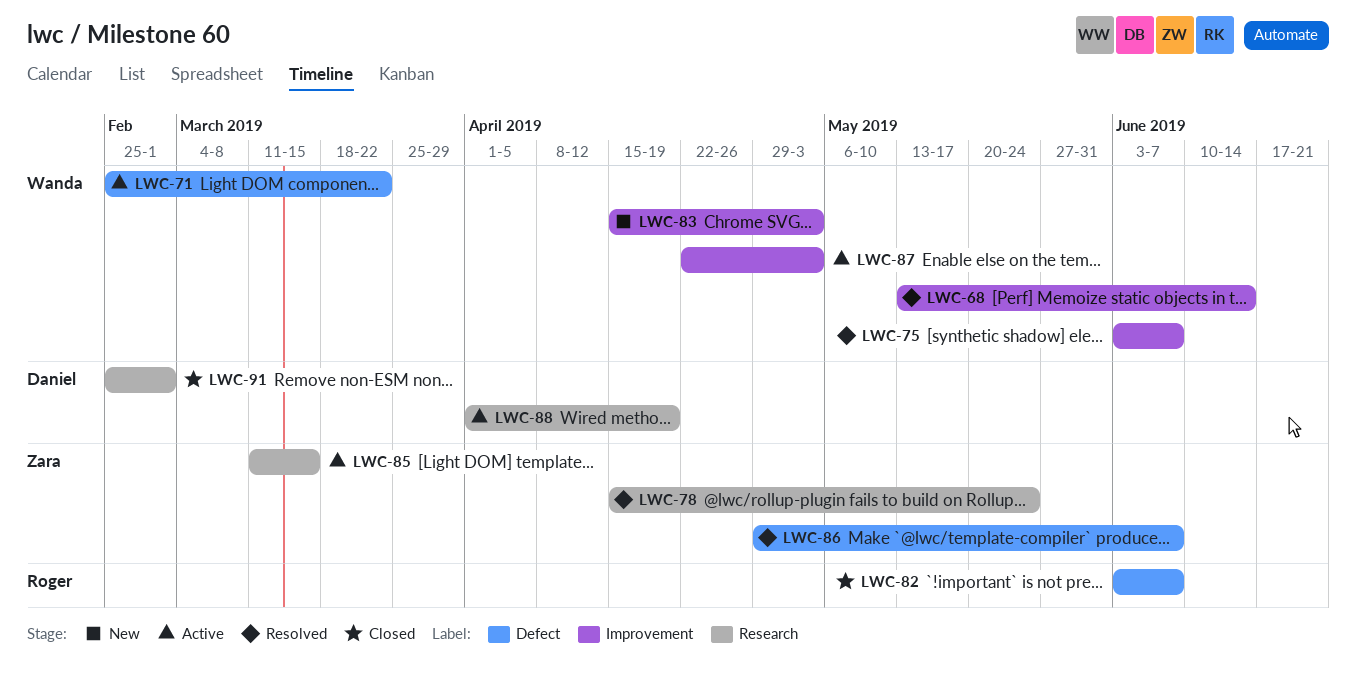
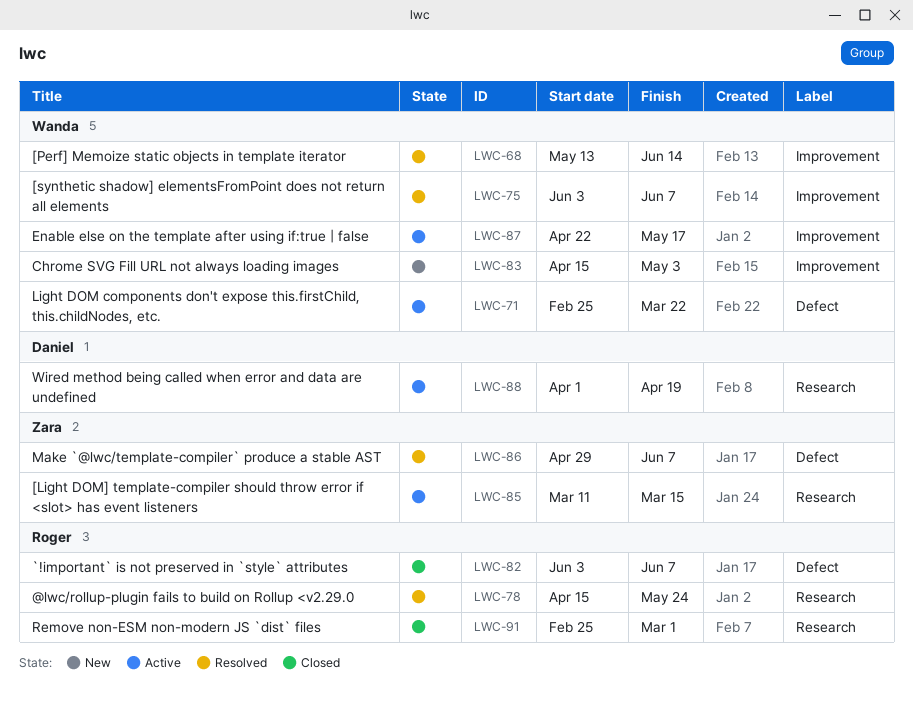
LWC-78, owner: Zara -> Roger
LWC-87, due: May 3 -> May 17
LWC-91, owner: Daniel -> Roger

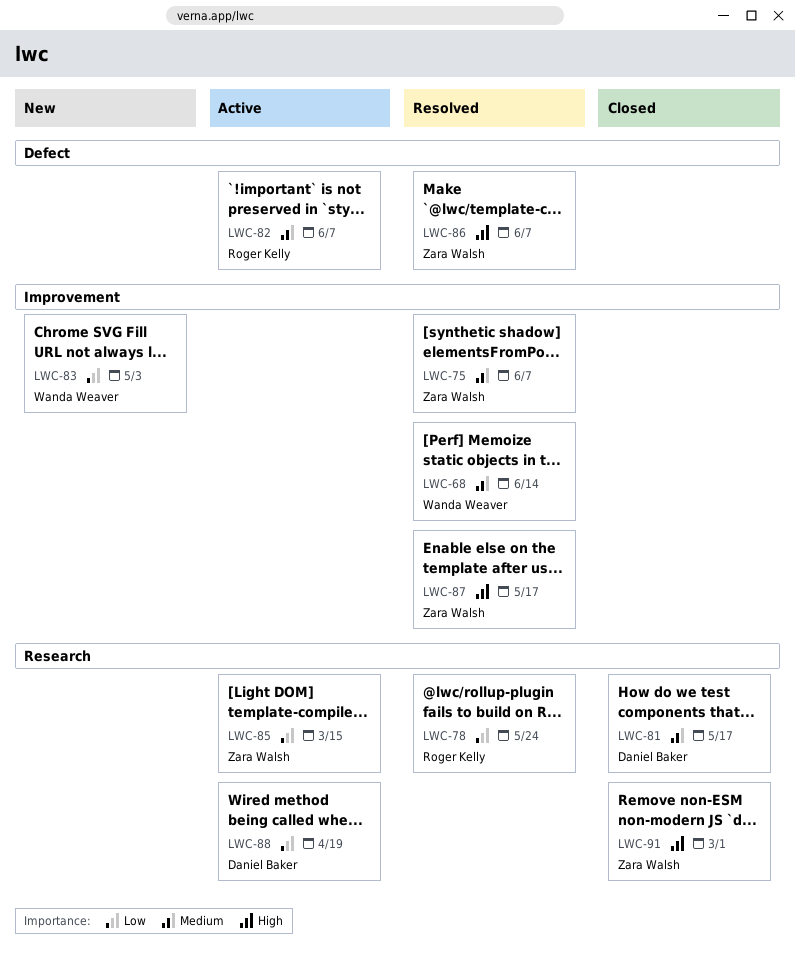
LWC-71: present -> none
LWC-75, owner: Wanda Weaver -> Zara Walsh
LWC-81: none -> present
LWC-82, status: Closed -> Active
LWC-87, status: Active -> Resolved
LWC-87, owner: Wanda Weaver -> Zara Walsh
LWC-91, owner: Roger Kelly -> Zara Walsh

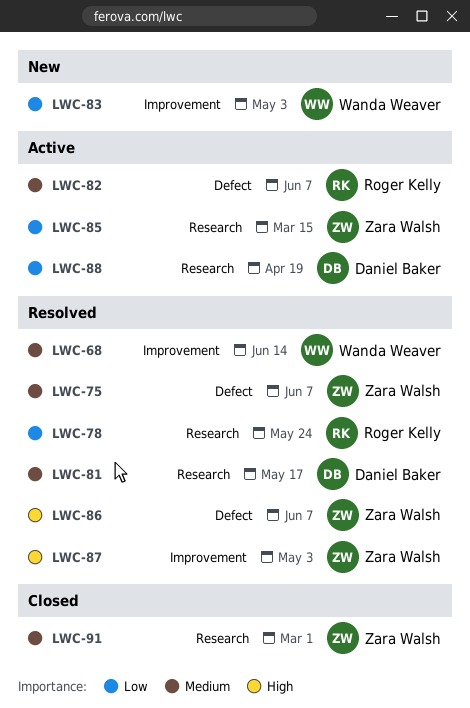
LWC-75, label: Improvement -> Defect
LWC-81, status: Closed -> Resolved
LWC-87, due: May 17 -> May 3
LWC-91, priority: High -> Medium

